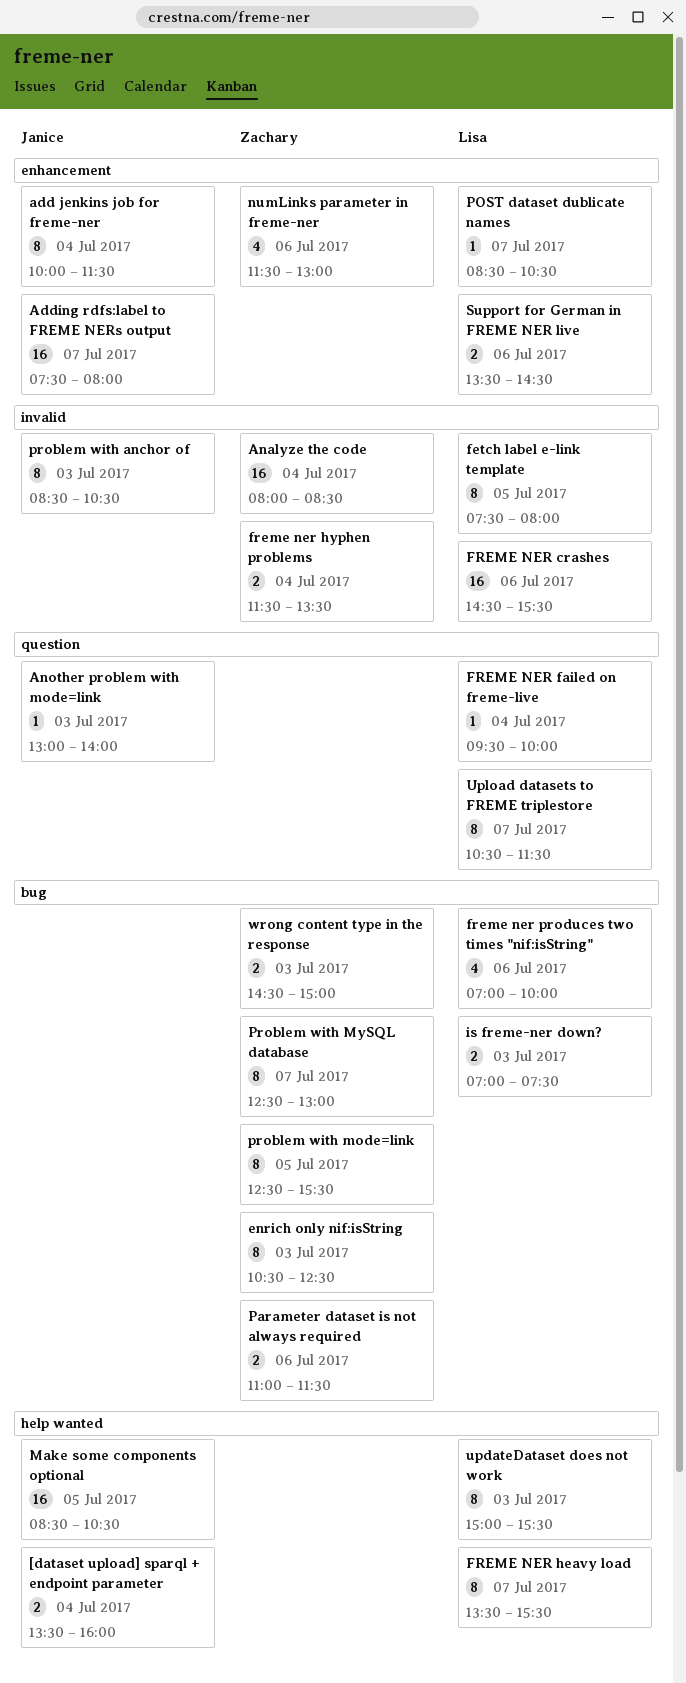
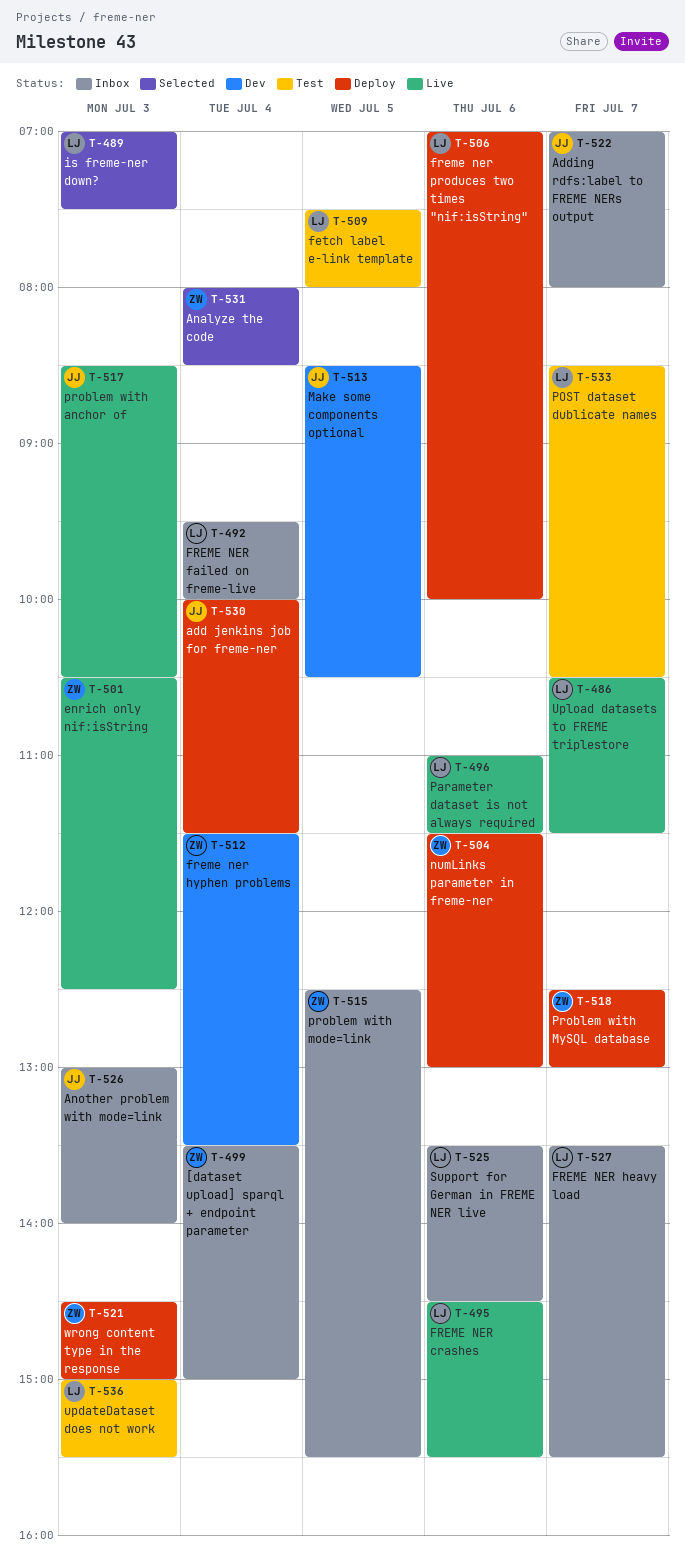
[dataset upload] sparql + endpoint parameter, owner: Janice -> Zachary
[dataset upload] sparql + endpoint parameter, ends: 16:00 -> 15:00
Adding rdfs:label to FREME NERs output, begins: 07:30 -> 07:00
Parameter dataset is not always required, owner: Zachary -> Lisa

